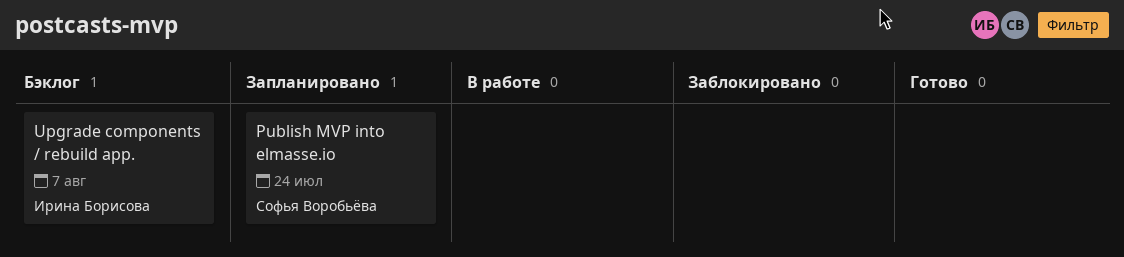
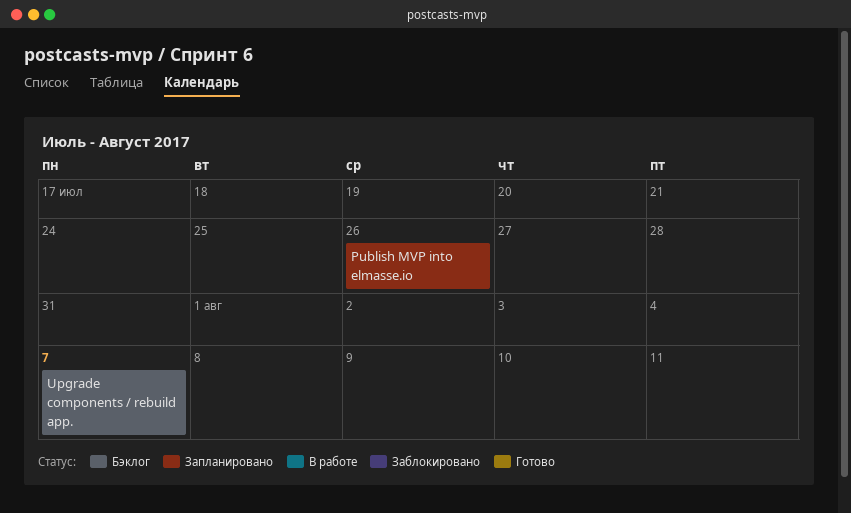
Publish MVP into elmasse.io, due: Jul 24 -> Jul 26

